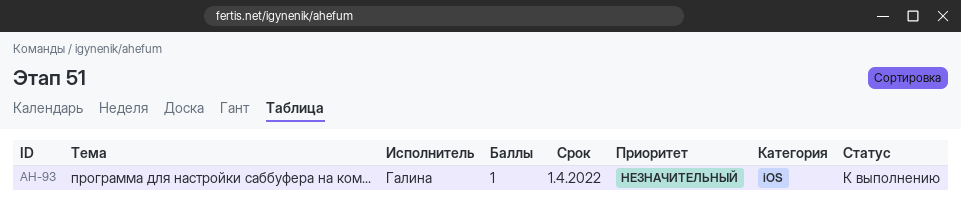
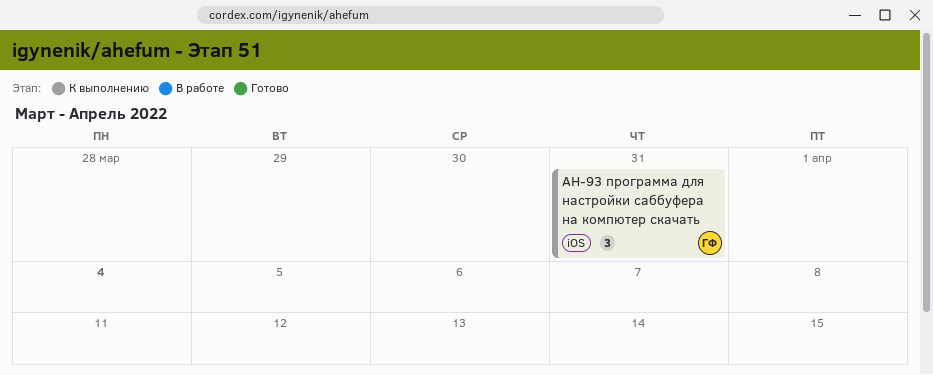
AH-93, estimate: 1 -> 3
AH-93, due: Apr 1 -> Mar 31

